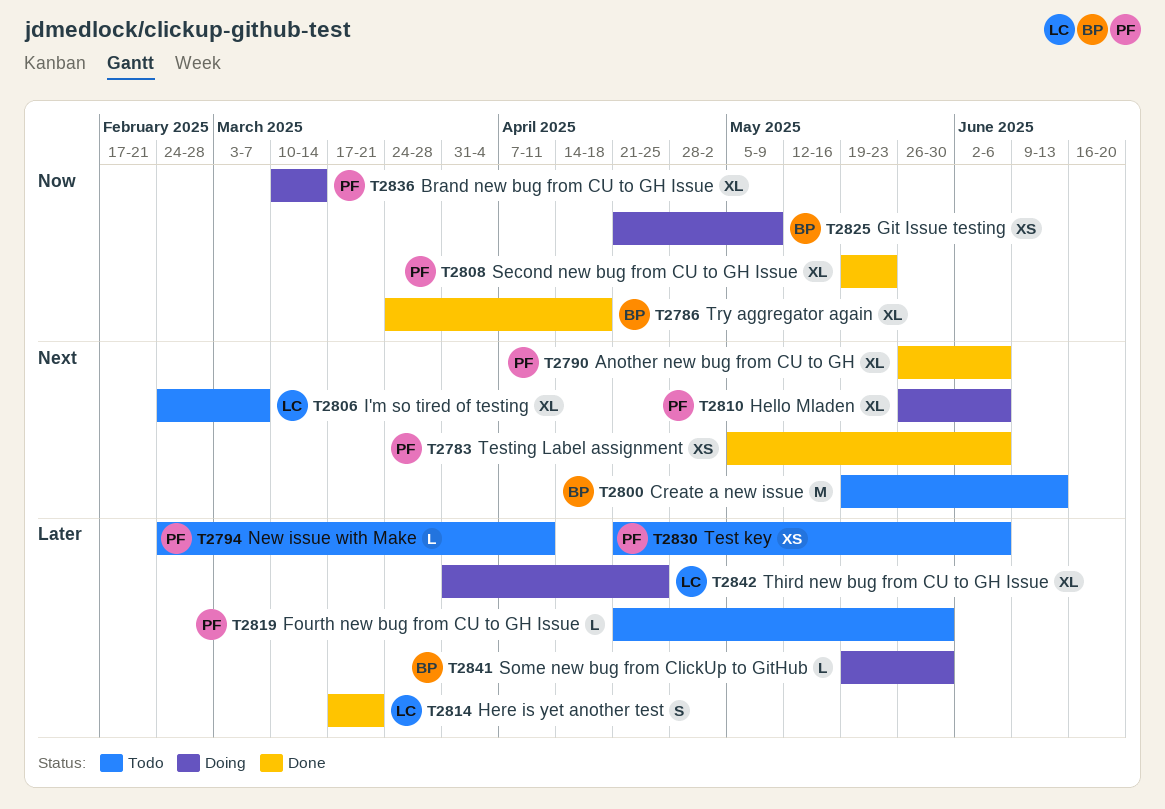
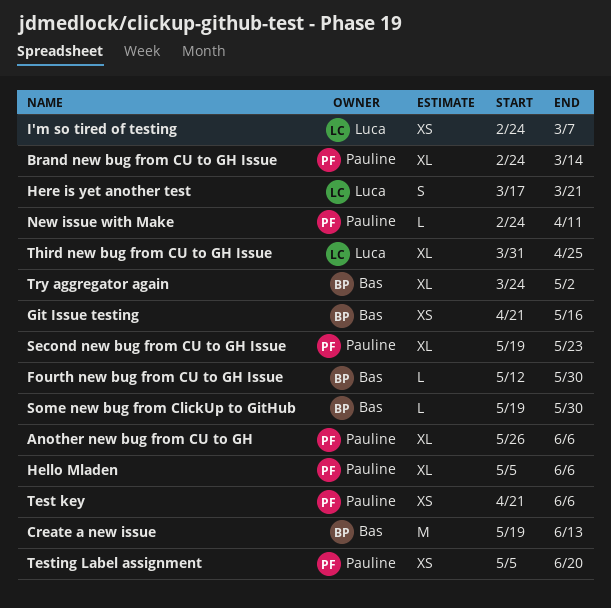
Brand new bug from CU to GH Issue, start: Mar 10 -> Feb 24
Fourth new bug from CU to GH Issue, owner: Pauline -> Bas
Fourth new bug from CU to GH Issue, start: Apr 21 -> May 12
Git Issue testing, due: May 9 -> May 16
Hello Mladen, start: May 26 -> May 5
I'm so tired of testing, estimate: XL -> XS
Testing Label assignment, due: Jun 6 -> Jun 20
Try aggregator again, due: Apr 18 -> May 2

